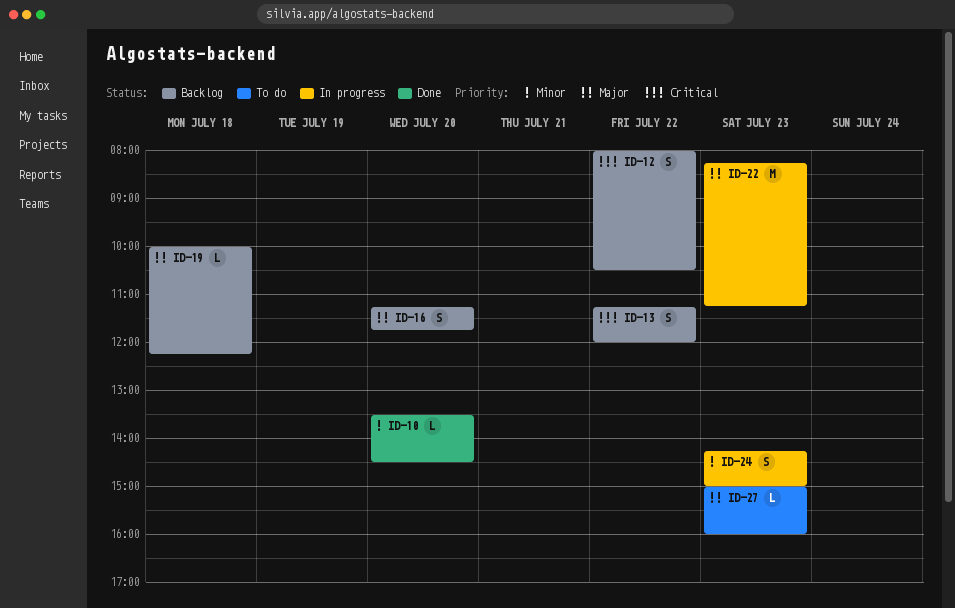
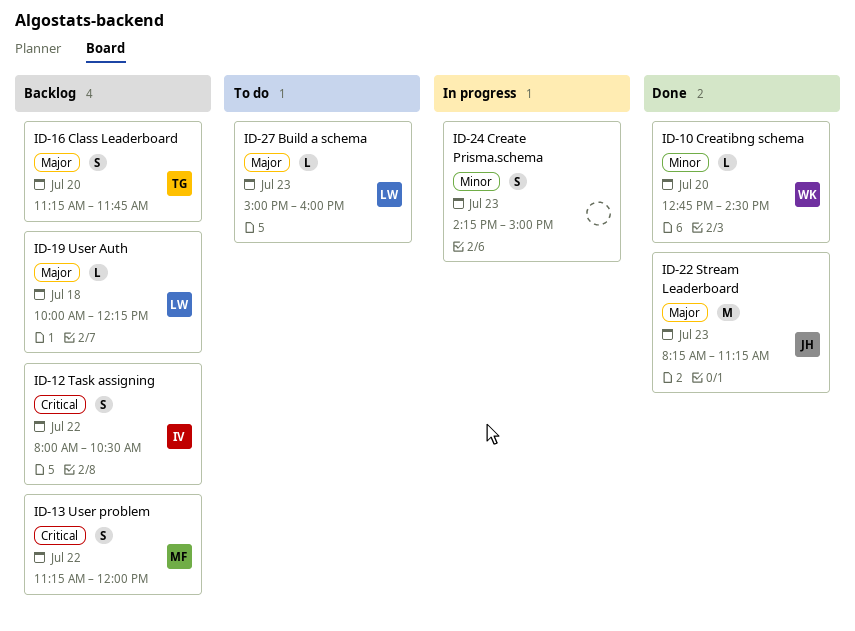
ID-10, begins: 13:30 -> 12:45
ID-22, status: In progress -> Done

